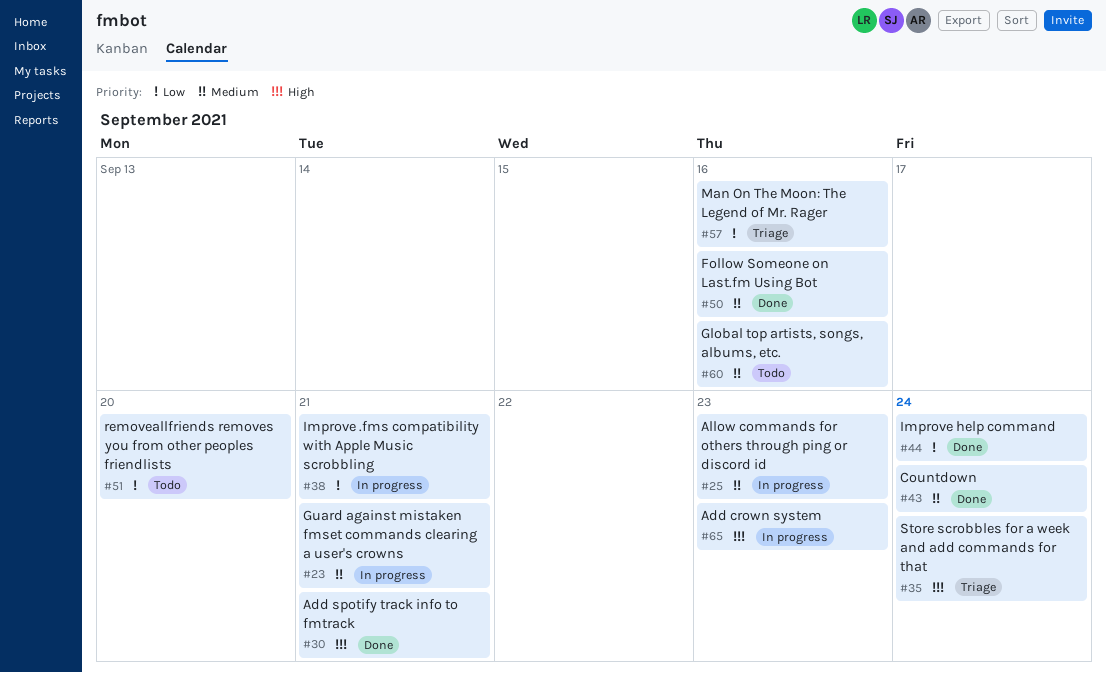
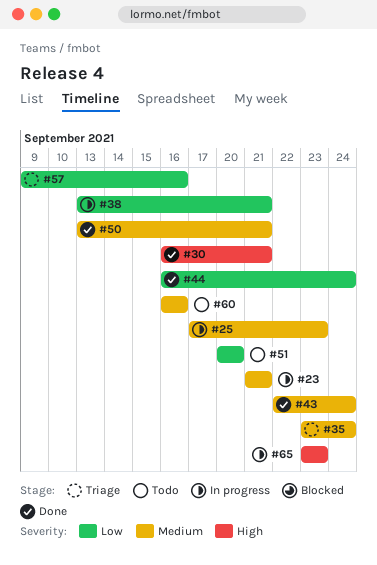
#35, priority: High -> Medium
#50, due: Sep 16 -> Sep 21

